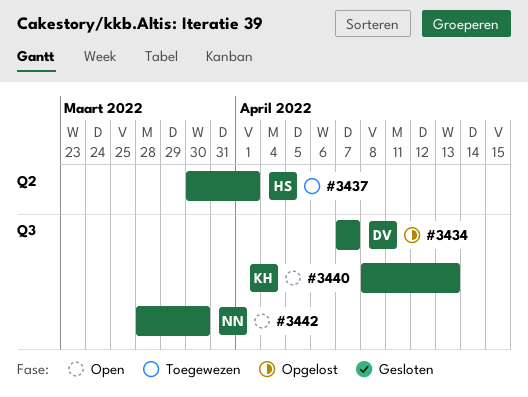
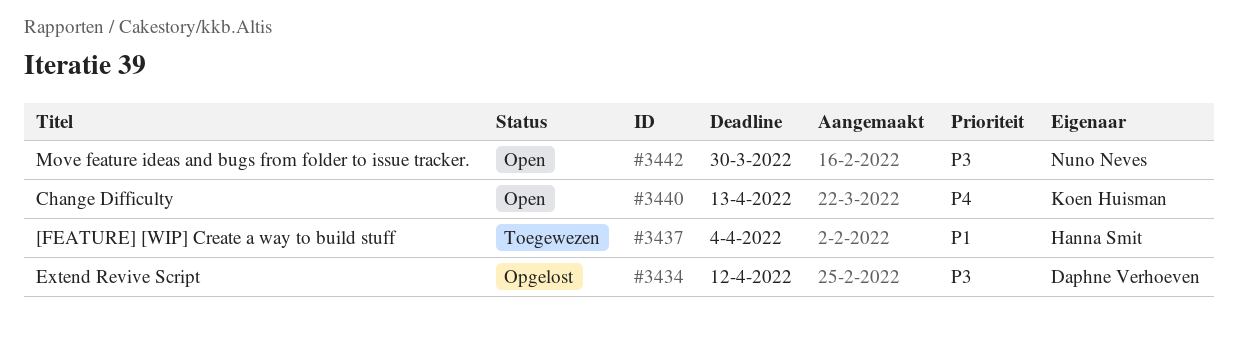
#3434, due: Apr 7 -> Apr 12
#3437, due: Apr 1 -> Apr 4

